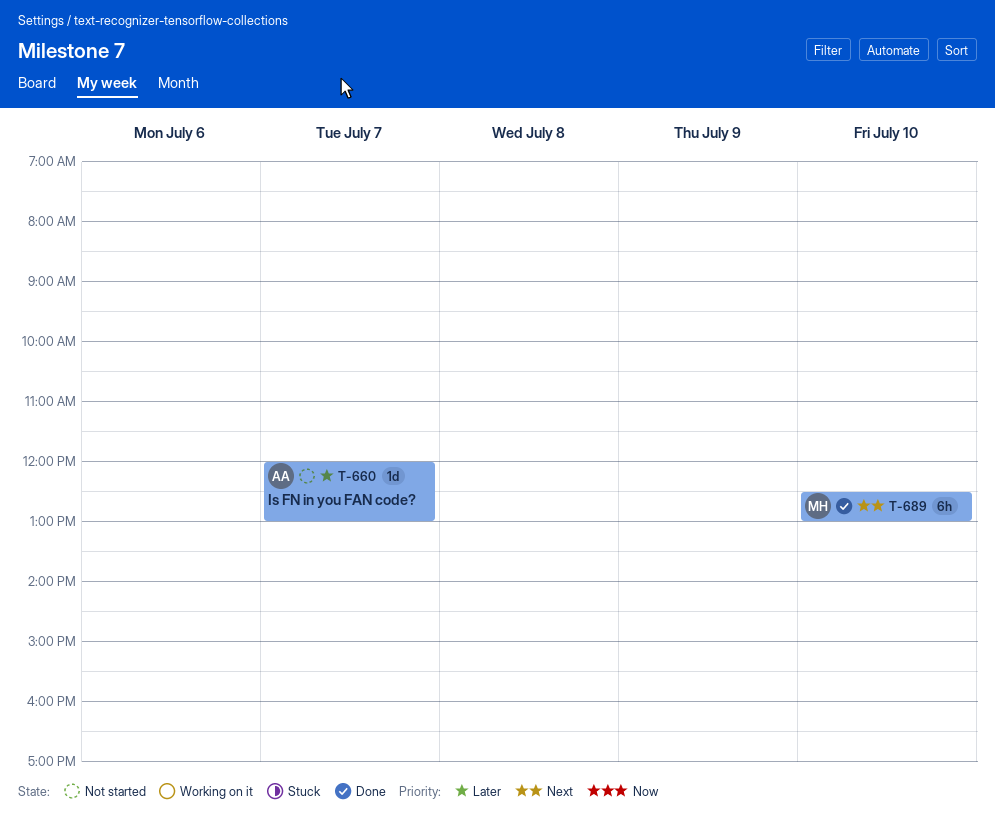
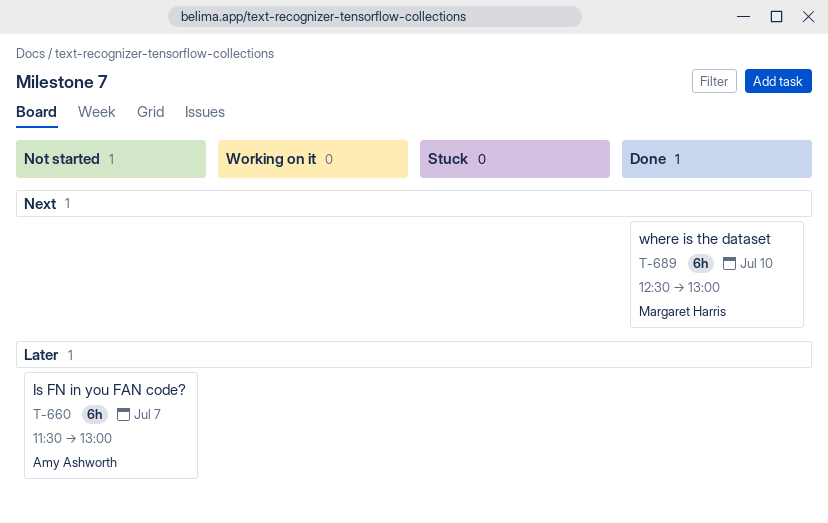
T-660, estimate: 1d -> 6h
T-660, begins: 12:00 -> 11:30

